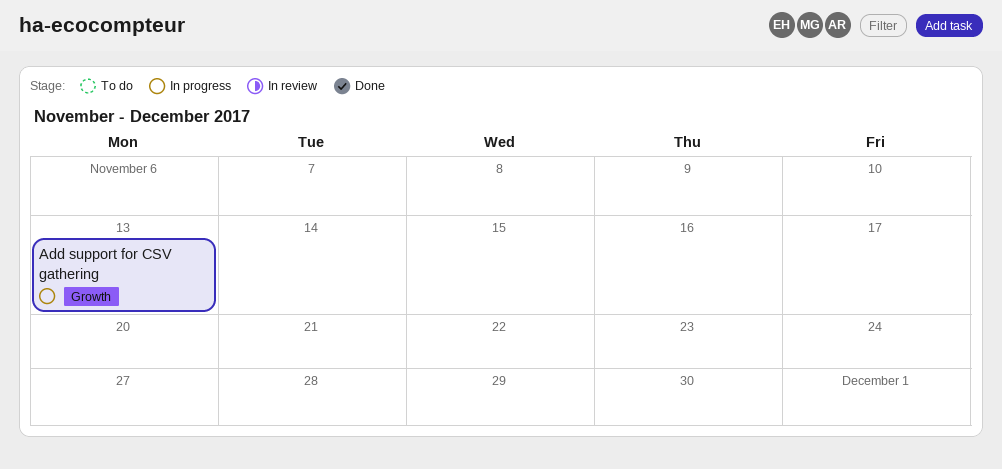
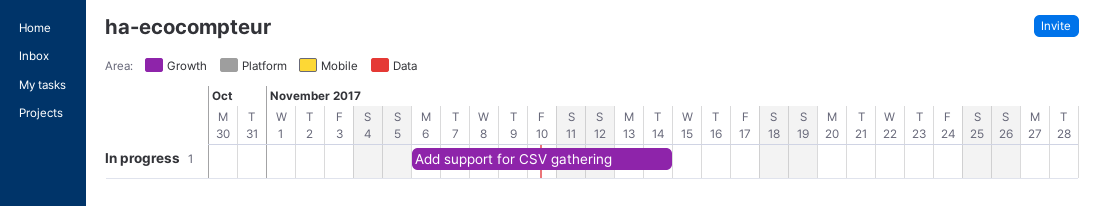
Add support for CSV gathering, due: Nov 13 -> Nov 14

